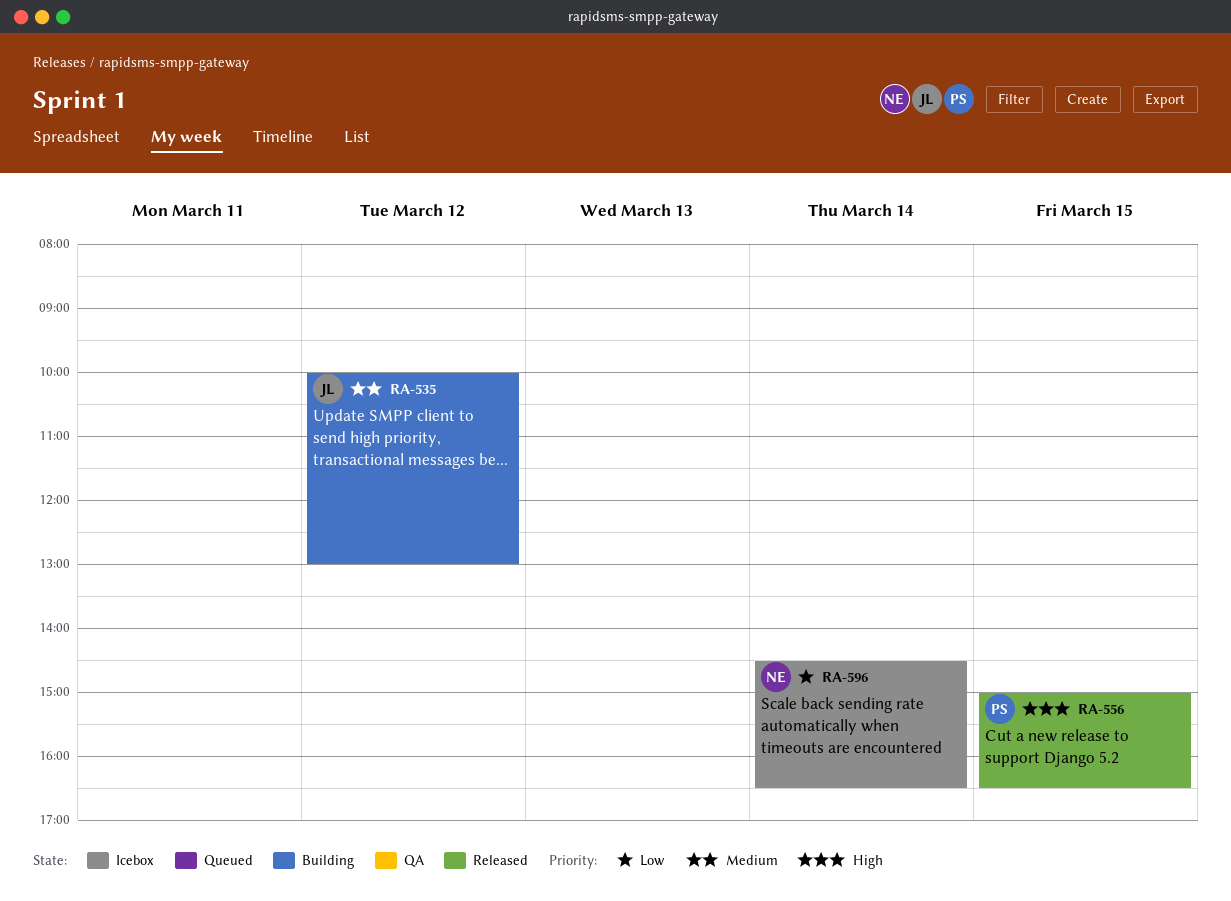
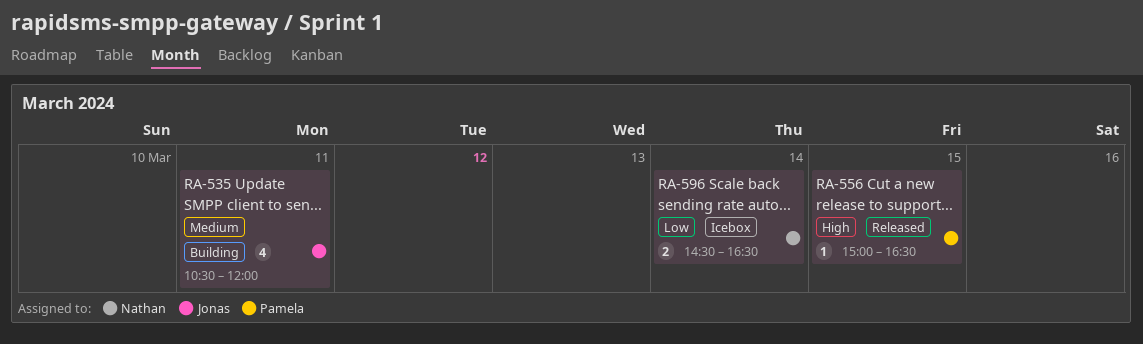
RA-535, day: Mar 12 -> Mar 11
RA-535, begins: 10:00 -> 10:30
RA-535, ends: 13:00 -> 12:00

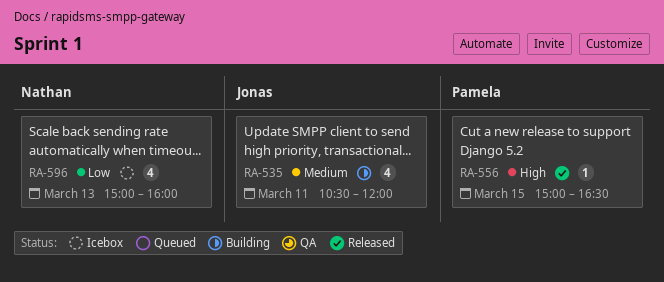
RA-596, estimate: 2 -> 4
RA-596, day: Mar 14 -> Mar 13
RA-596, begins: 14:30 -> 15:00
RA-596, ends: 16:30 -> 16:00

